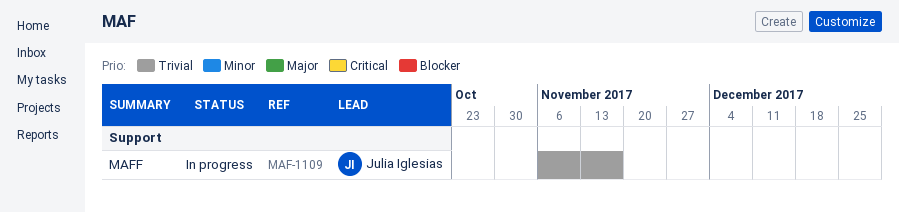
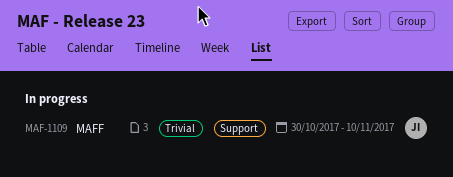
MAF-1109, start: Nov 6 -> Oct 30
MAF-1109, due: Nov 17 -> Nov 10

